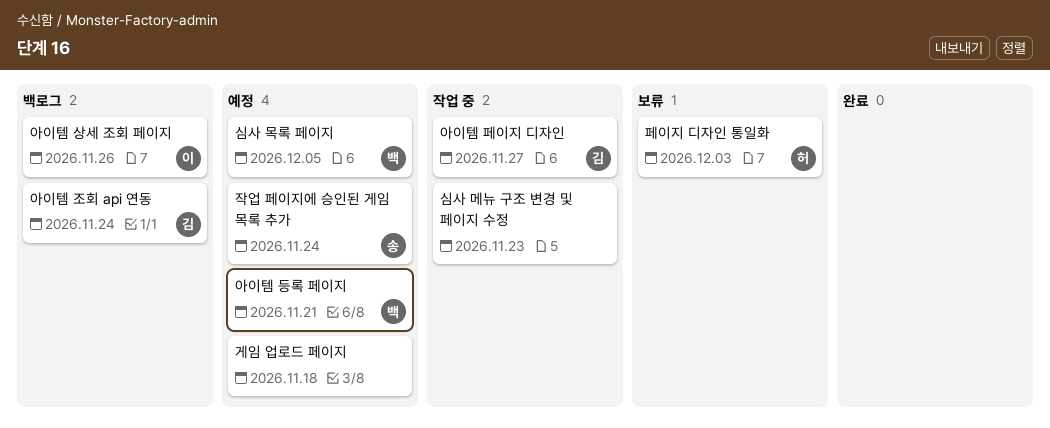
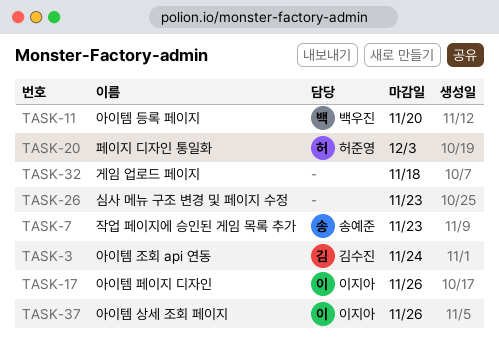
심사 목록 페이지: present -> none
아이템 등록 페이지, due: Nov 21 -> Nov 20
아이템 페이지 디자인, owner: 김수진 -> 이지아
아이템 페이지 디자인, due: Nov 27 -> Nov 26
작업 페이지에 승인된 게임 목록 추가, due: Nov 24 -> Nov 23

